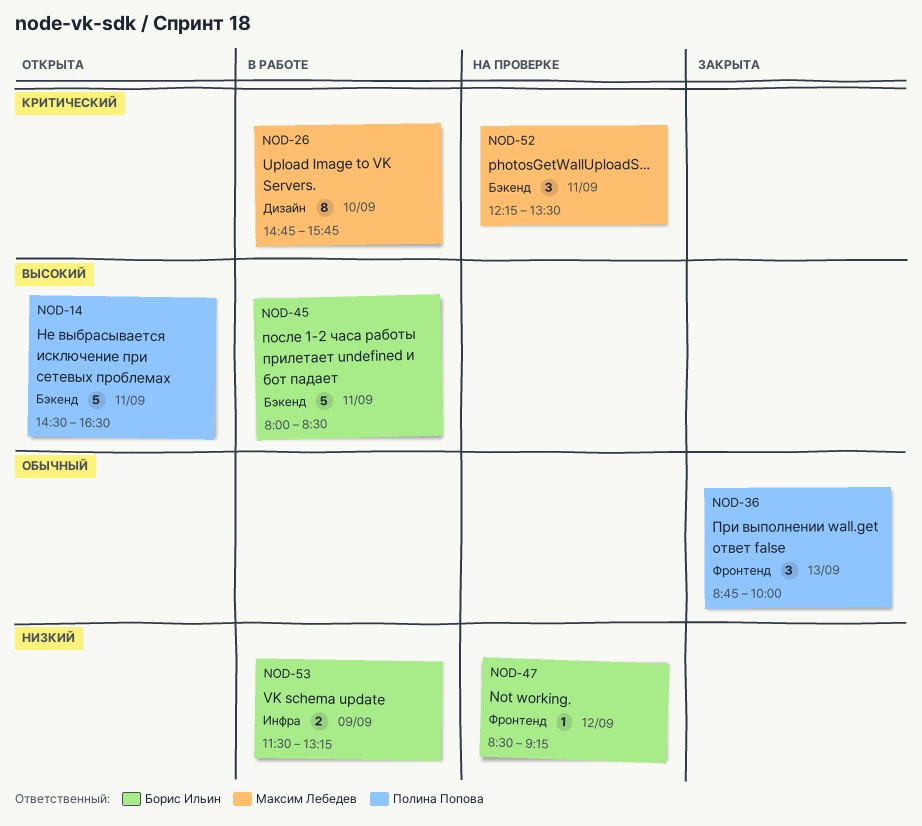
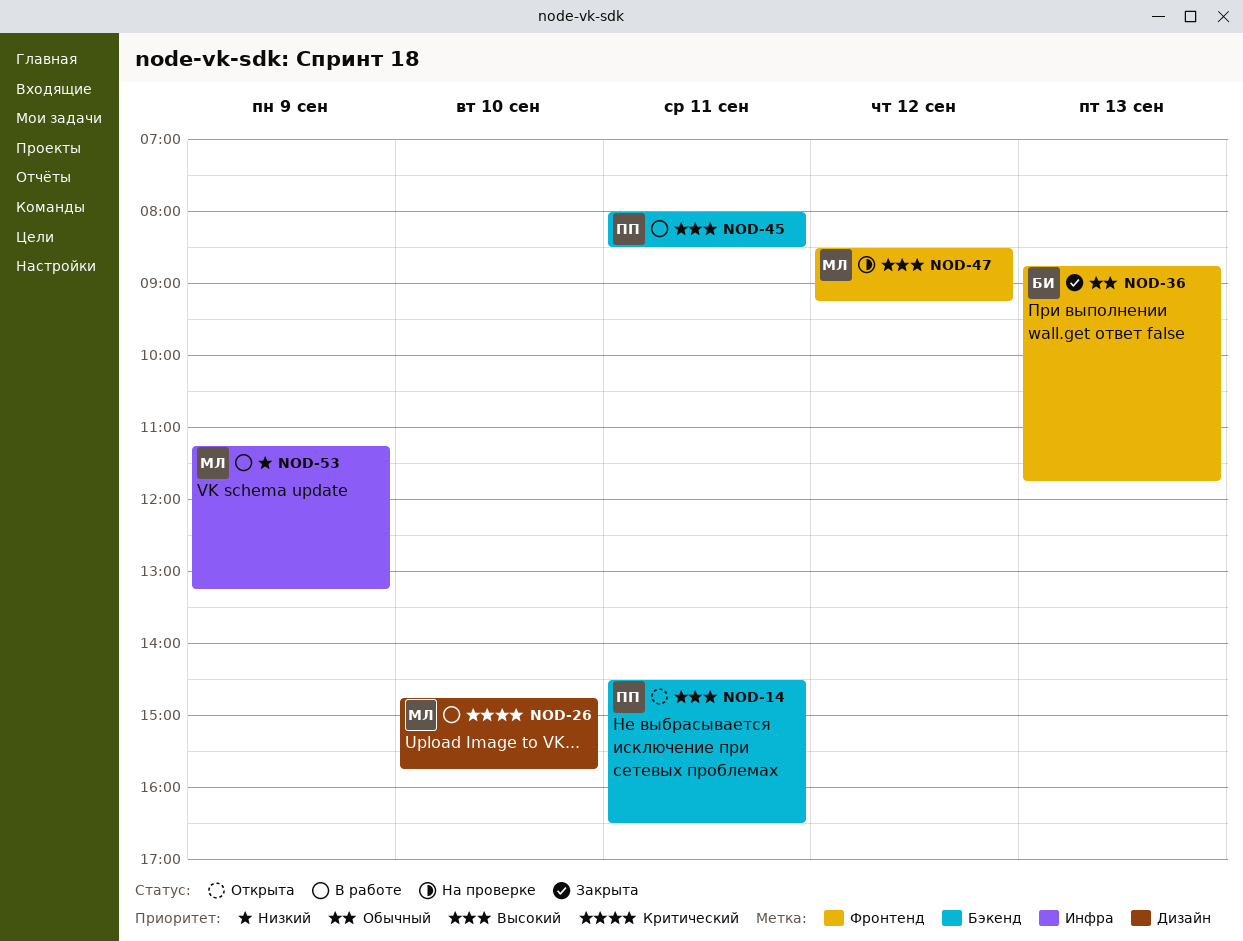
NOD-36, owner: Полина Попова -> Борис Ильин
NOD-36, ends: 10:00 -> 11:45
NOD-45, owner: Борис Ильин -> Полина Попова
NOD-47, owner: Борис Ильин -> Максим Лебедев
NOD-47, priority: Низкий -> Высокий
NOD-52: present -> none
NOD-53, owner: Борис Ильин -> Максим Лебедев
NOD-53, begins: 11:30 -> 11:15

